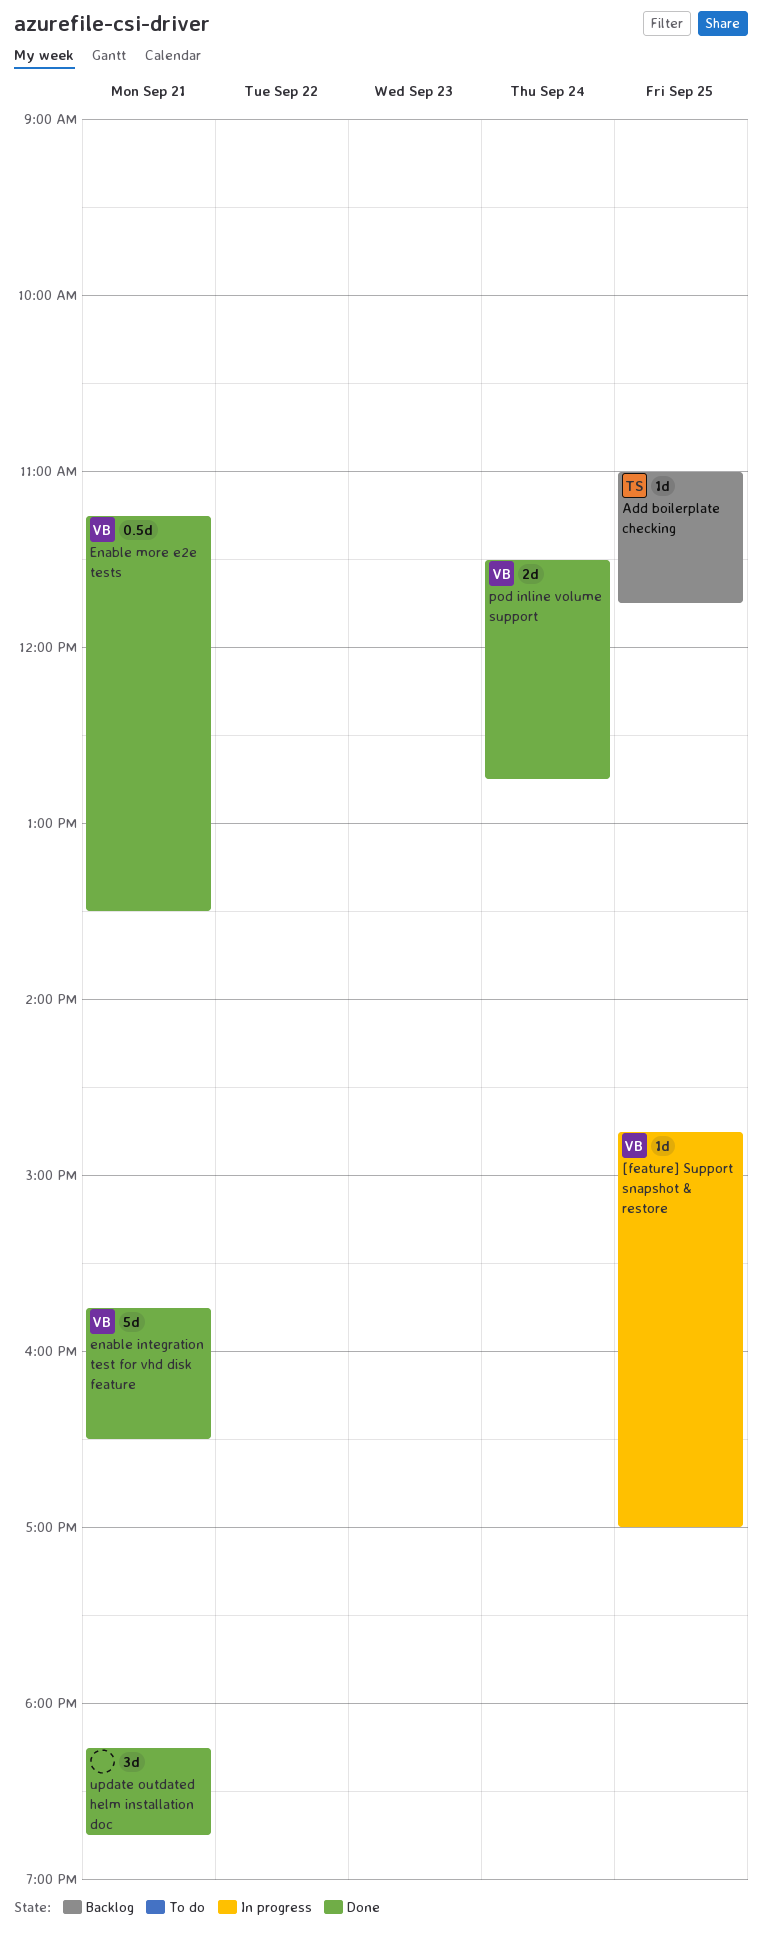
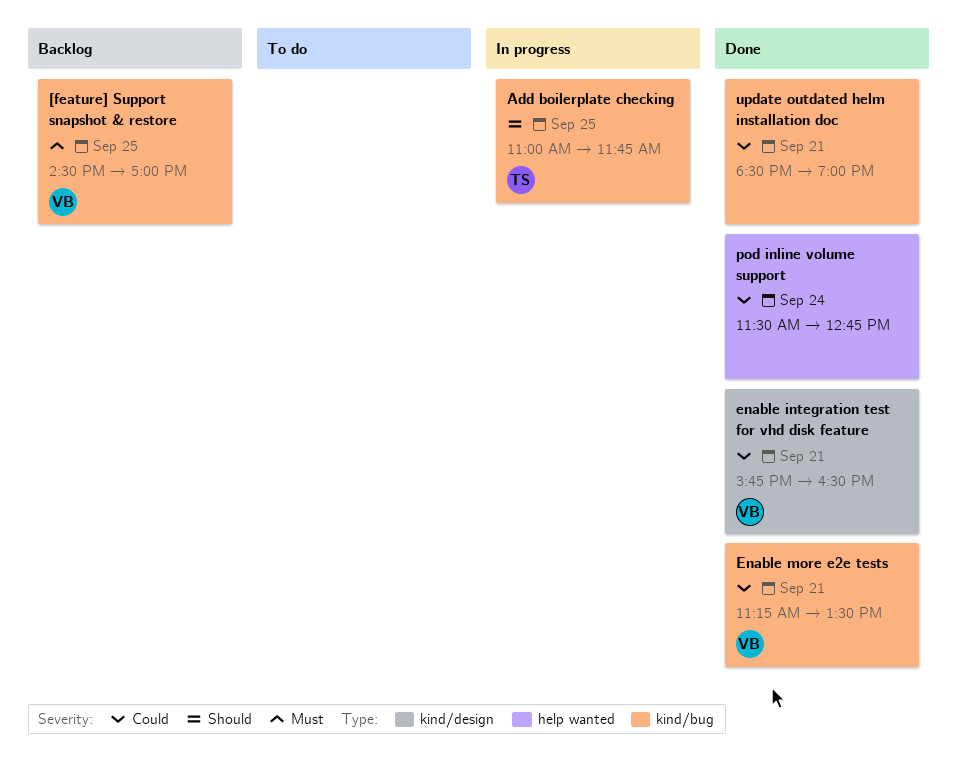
[feature] Support snapshot & restore, status: In progress -> Backlog
[feature] Support snapshot & restore, begins: 14:45 -> 14:30
Add boilerplate checking, status: Backlog -> In progress
pod inline volume support, owner: VB -> none
update outdated helm installation doc, begins: 18:15 -> 18:30
update outdated helm installation doc, ends: 18:45 -> 19:00

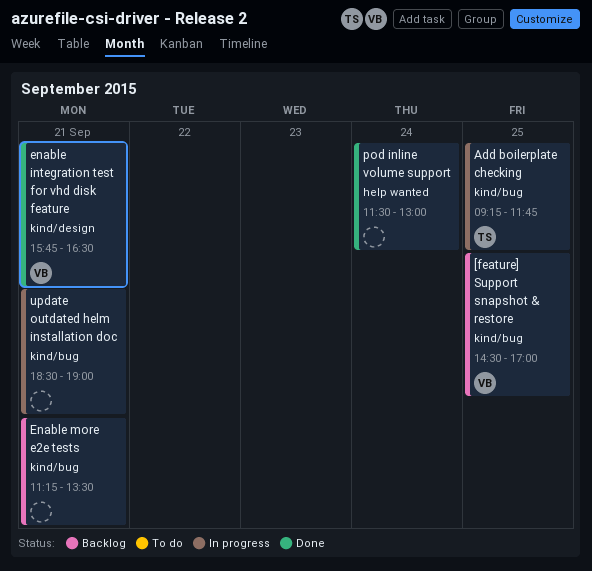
Add boilerplate checking, begins: 11:00 -> 09:15
Enable more e2e tests, status: Done -> Backlog
Enable more e2e tests, owner: VB -> none
pod inline volume support, ends: 12:45 -> 13:00
update outdated helm installation doc, status: Done -> In progress

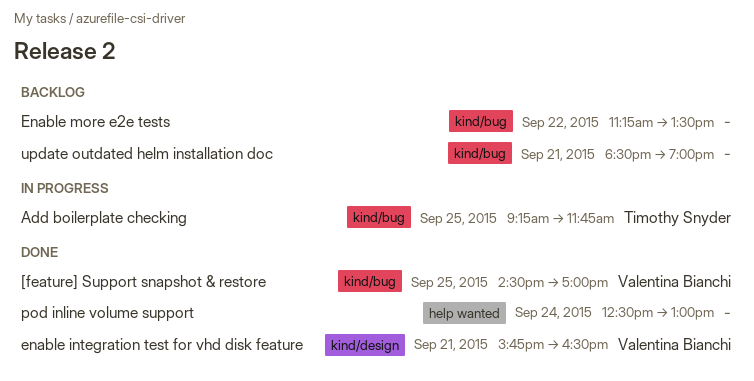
[feature] Support snapshot & restore, status: Backlog -> Done
Enable more e2e tests, day: Sep 21 -> Sep 22
pod inline volume support, begins: 11:30 -> 12:30
update outdated helm installation doc, status: In progress -> Backlog

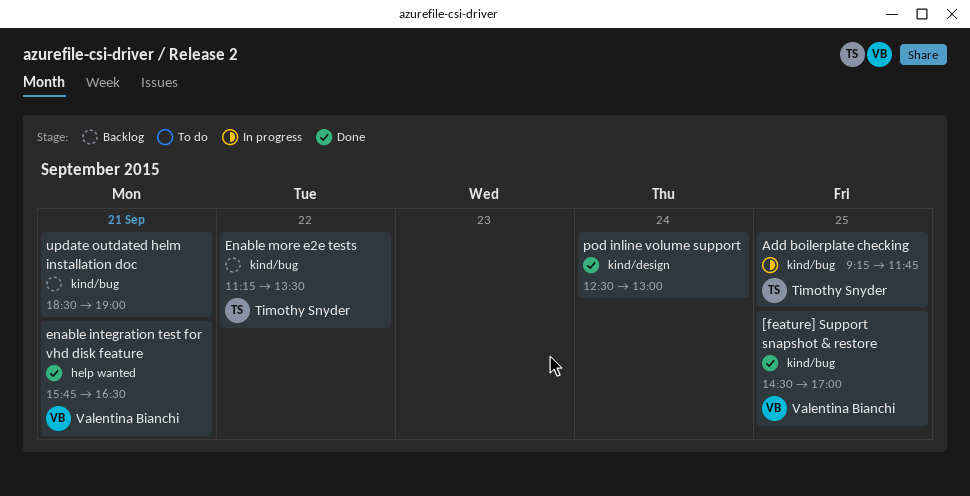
enable integration test for vhd disk feature, label: kind/design -> help wanted
Enable more e2e tests, owner: none -> Timothy Snyder
pod inline volume support, label: help wanted -> kind/design

